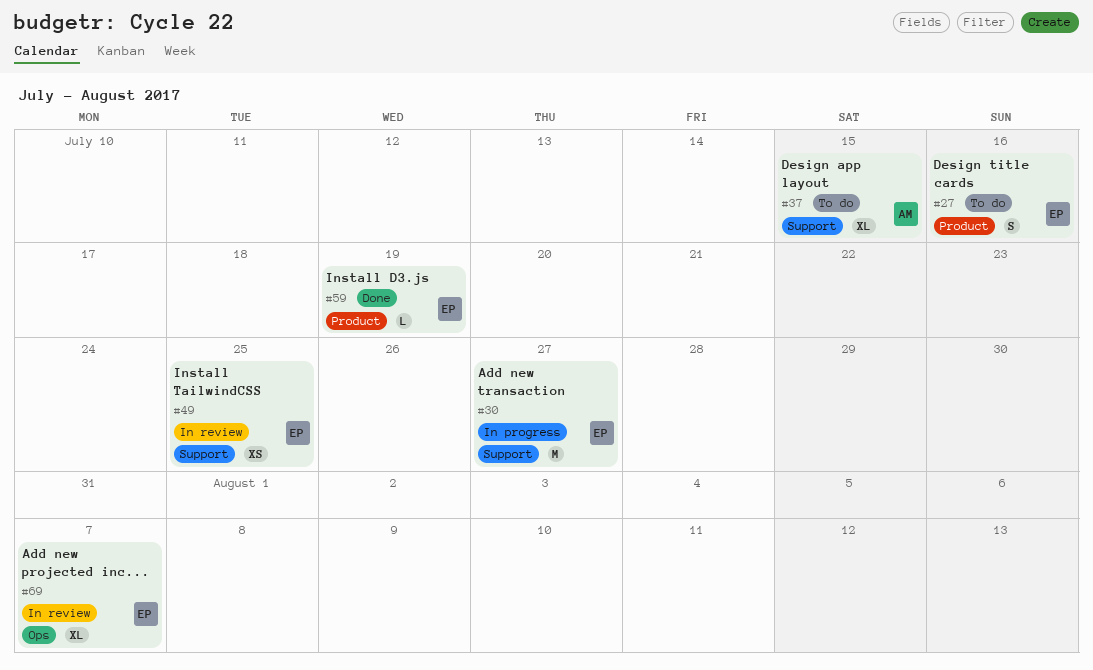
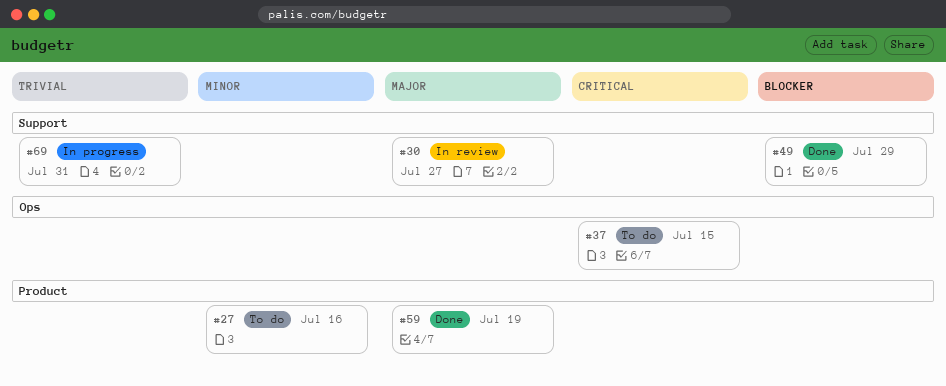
#30, status: In progress -> In review
#37, label: Support -> Ops
#49, status: In review -> Done
#49, due: Jul 25 -> Jul 29
#69, status: In review -> In progress
#69, label: Ops -> Support
#69, due: Aug 7 -> Jul 31

